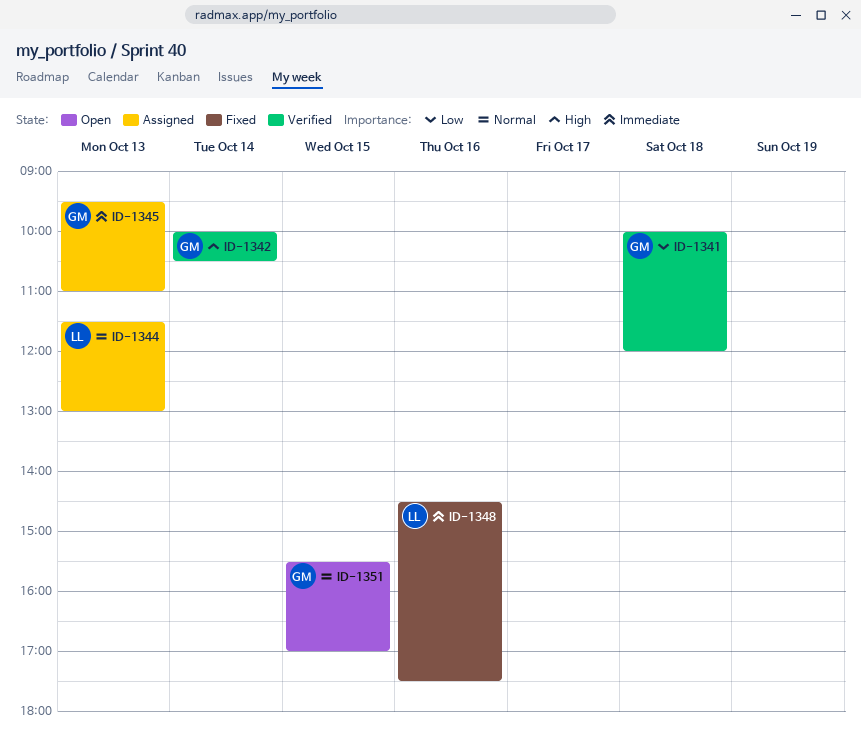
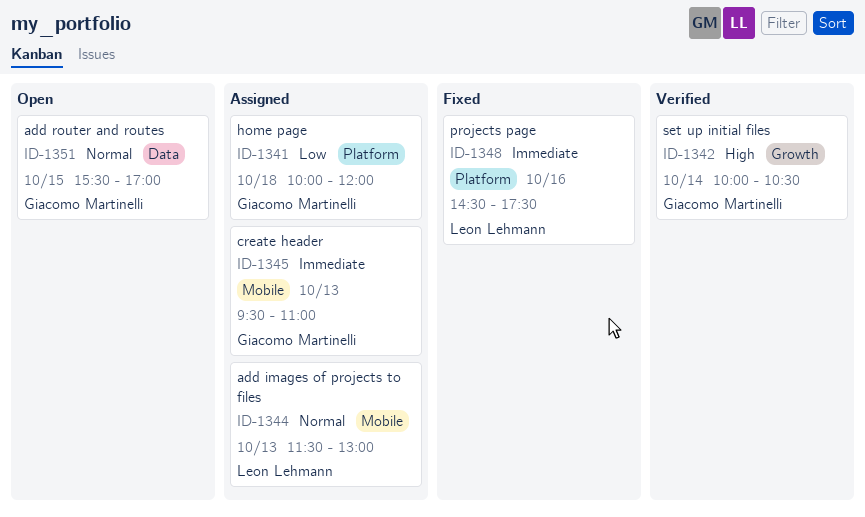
ID-1341, status: Verified -> Assigned

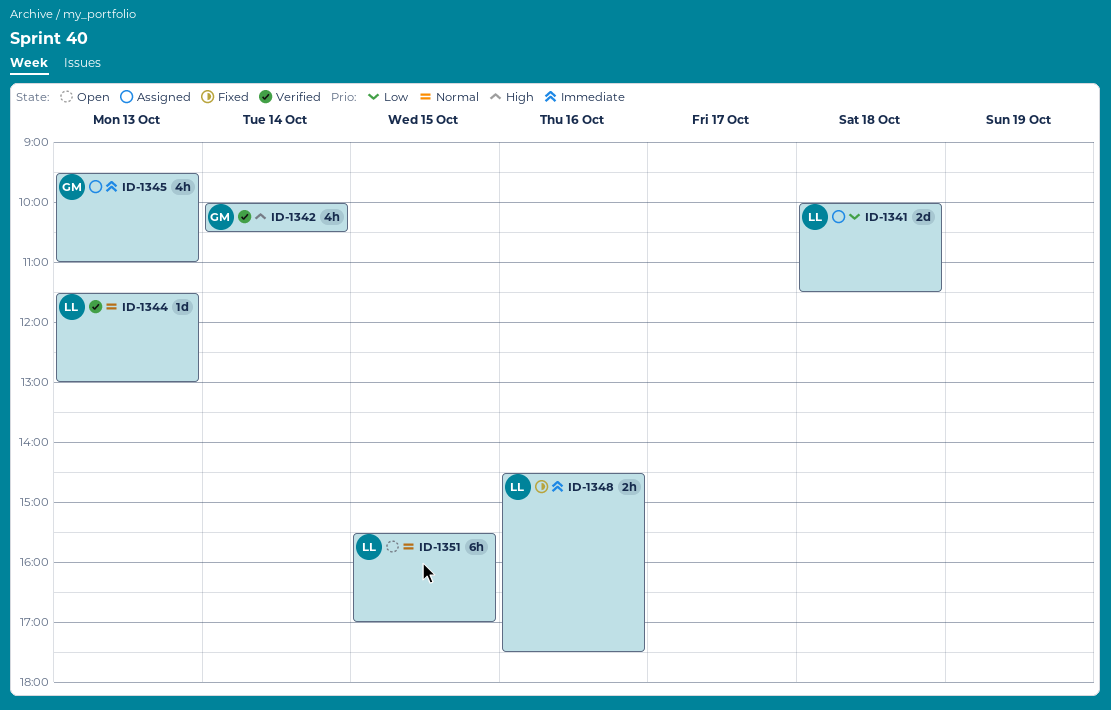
ID-1341, owner: Giacomo Martinelli -> Leon Lehmann
ID-1341, ends: 12:00 -> 11:30
ID-1344, status: Assigned -> Verified
ID-1351, owner: Giacomo Martinelli -> Leon Lehmann

